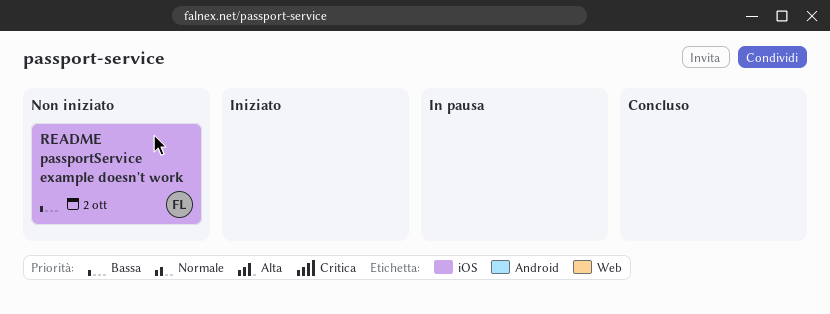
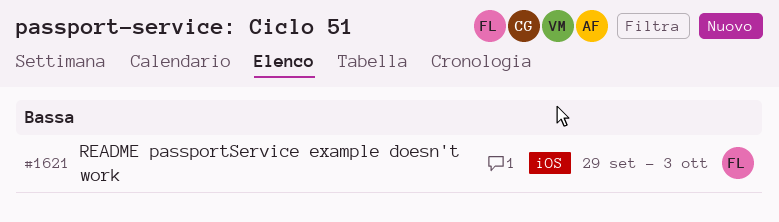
README passportService example doesn't work, due: Oct 2 -> Oct 3

